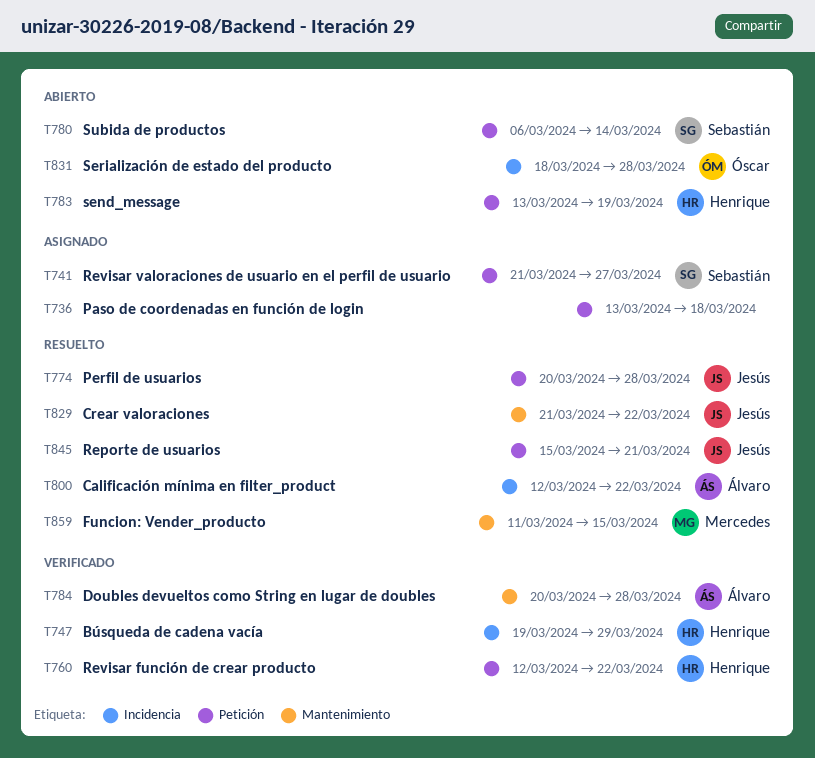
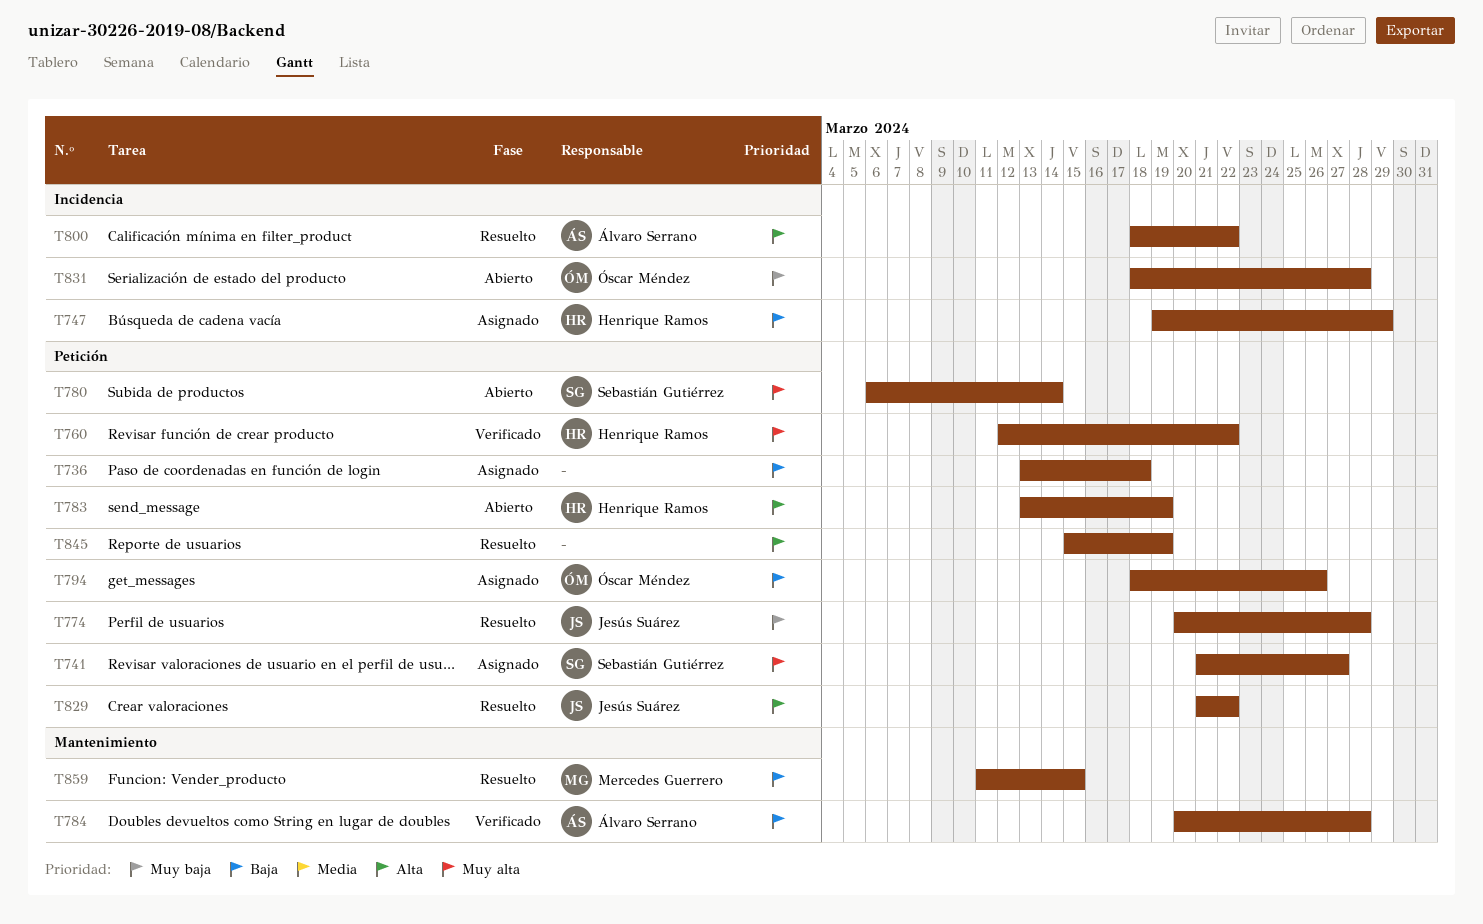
T747, status: Verificado -> Asignado
T794: none -> present
T800, start: Mar 12 -> Mar 18
T829, label: Mantenimiento -> Petición
T845, owner: Jesús Suárez -> none
T845, due: Mar 21 -> Mar 19

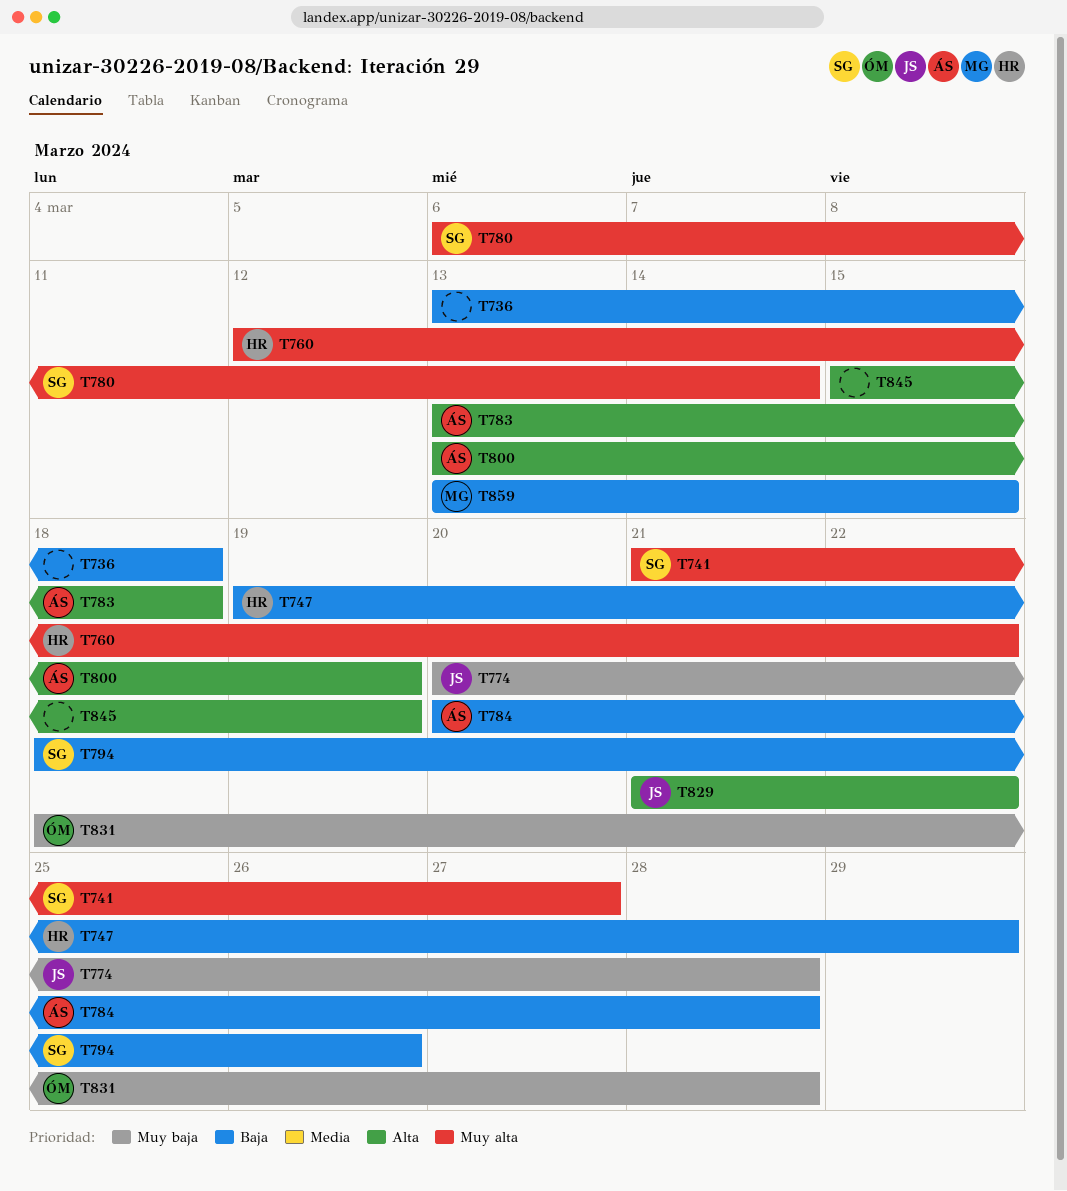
T783, owner: Henrique Ramos -> Álvaro Serrano
T783, due: Mar 19 -> Mar 18
T794, owner: Óscar Méndez -> Sebastián Gutiérrez
T800, start: Mar 18 -> Mar 13
T800, due: Mar 22 -> Mar 19
T859, start: Mar 11 -> Mar 13

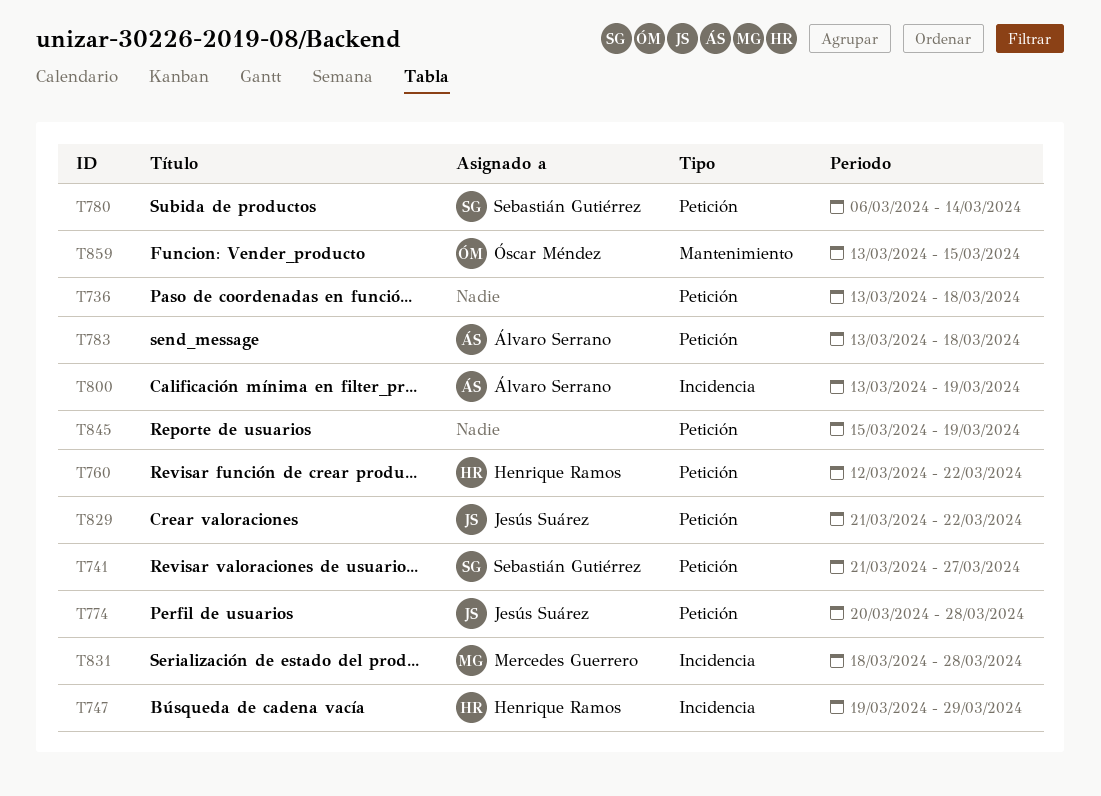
T784: present -> none
T794: present -> none
T831, owner: Óscar Méndez -> Mercedes Guerrero
T859, owner: Mercedes Guerrero -> Óscar Méndez

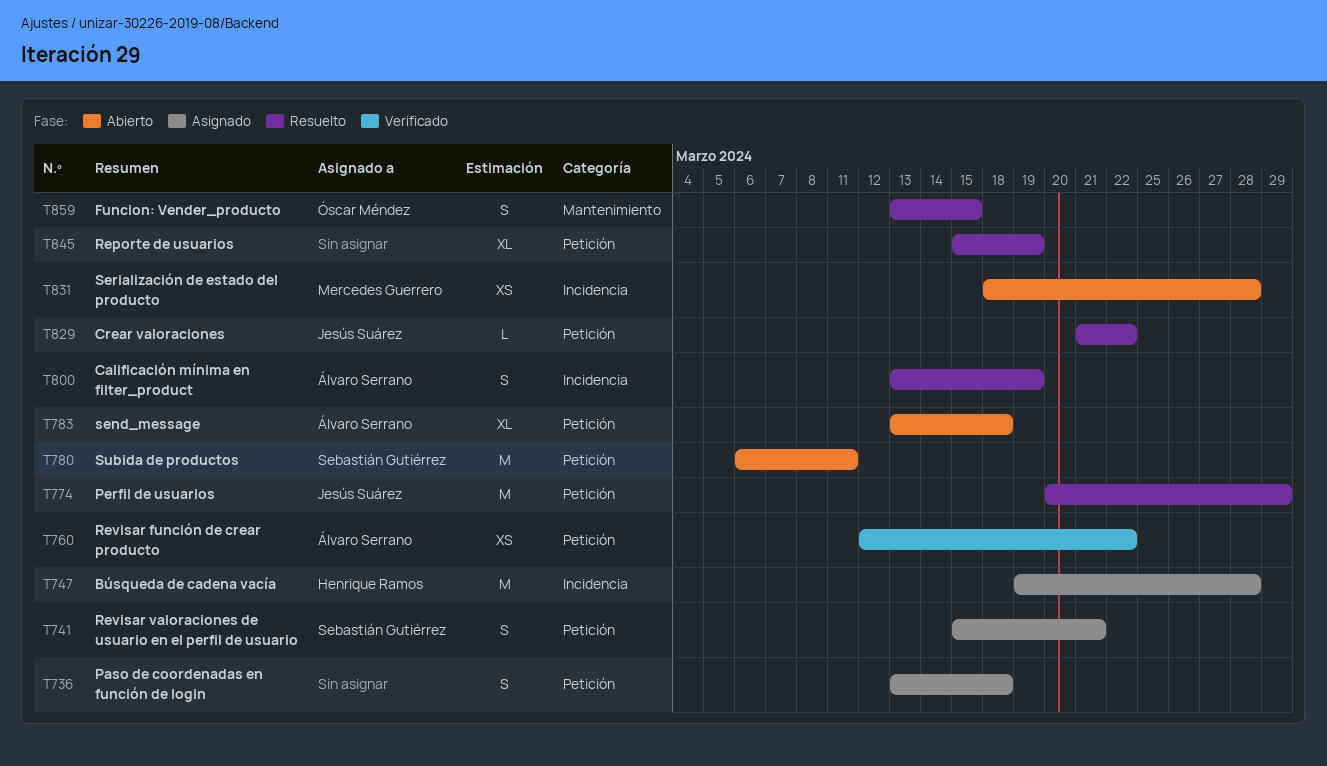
T741, start: Mar 21 -> Mar 15
T741, due: Mar 27 -> Mar 21
T747, due: Mar 29 -> Mar 28
T760, owner: Henrique Ramos -> Álvaro Serrano
T774, due: Mar 28 -> Mar 29
T780, due: Mar 14 -> Mar 11

